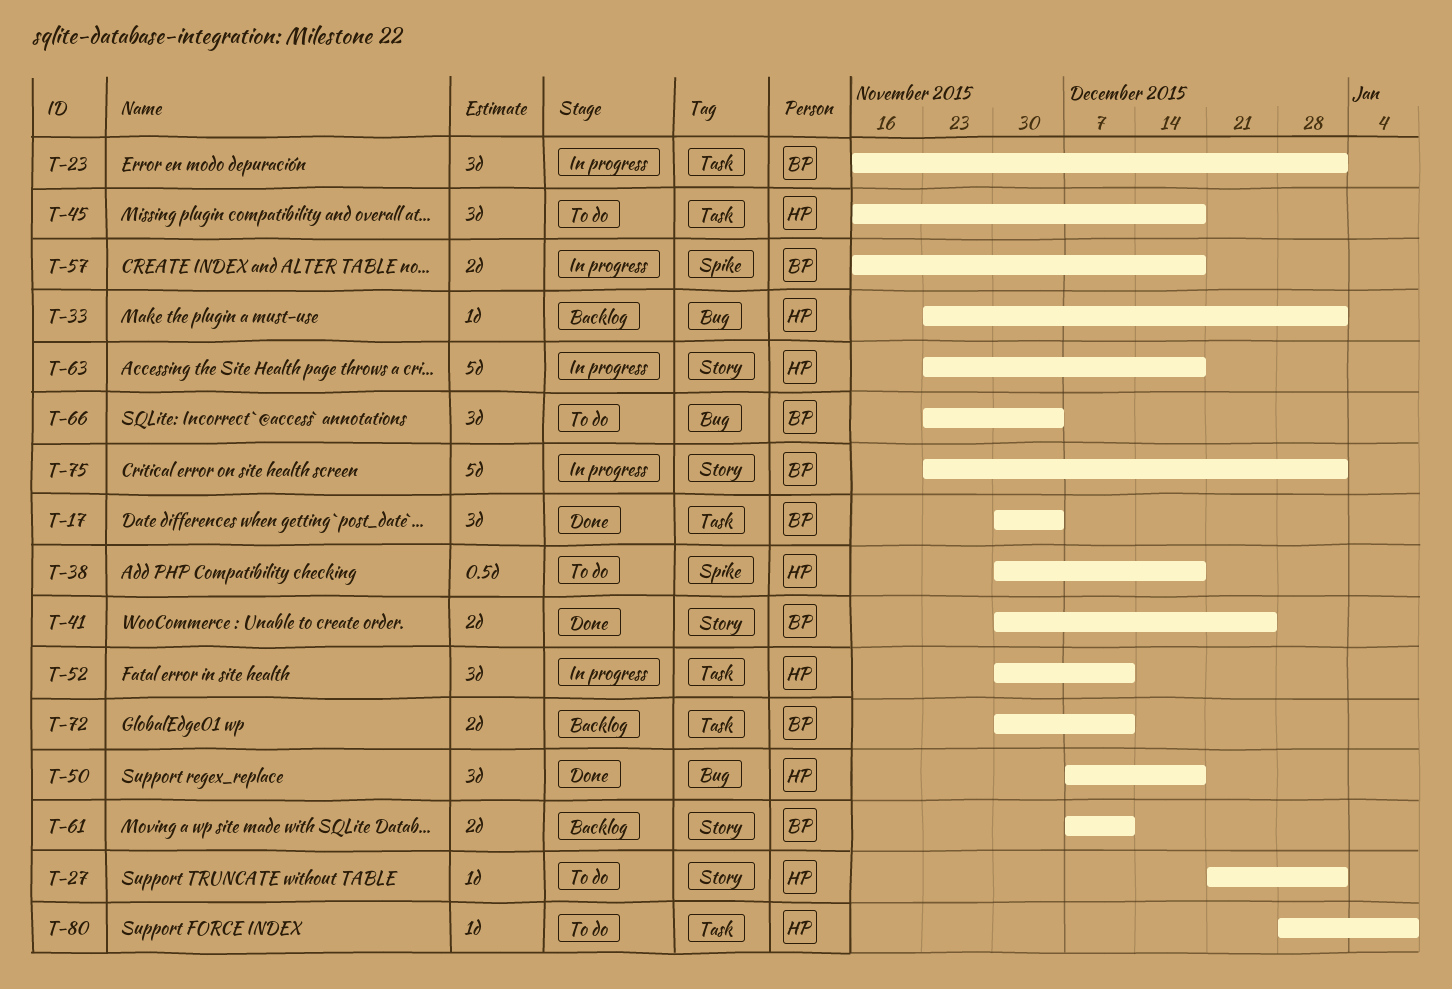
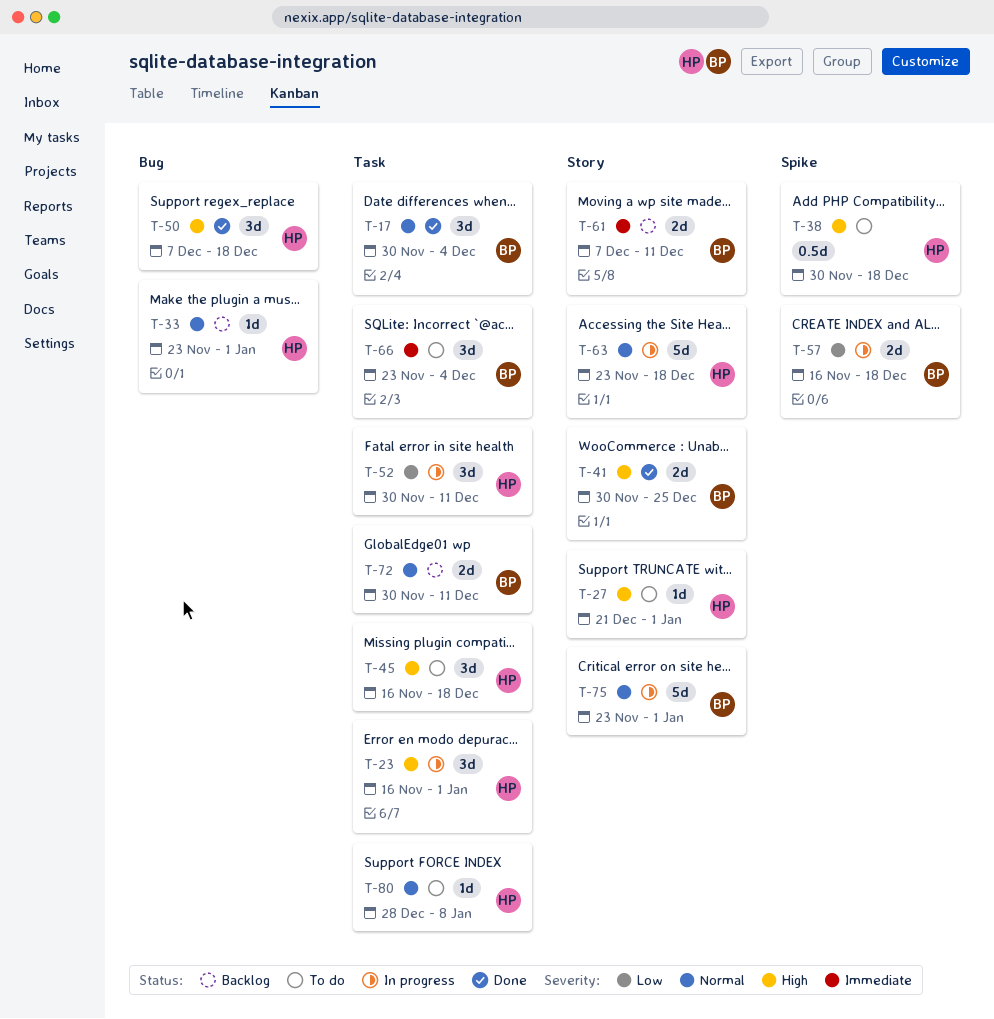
T-23, owner: BP -> HP
T-66, label: Bug -> Task

